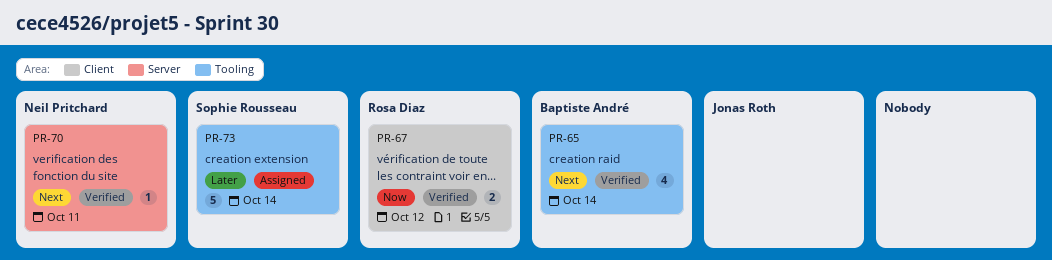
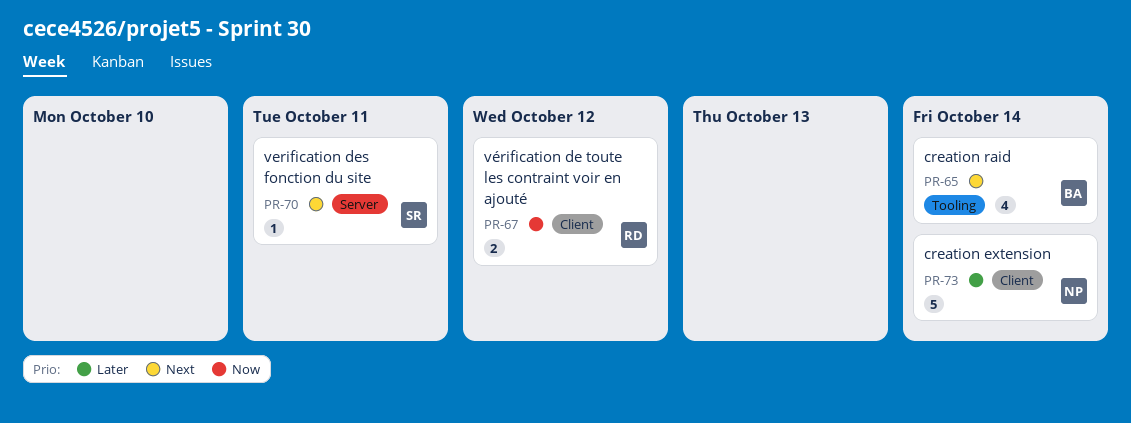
PR-70, owner: Neil Pritchard -> Sophie Rousseau
PR-73, owner: Sophie Rousseau -> Neil Pritchard
PR-73, label: Tooling -> Client

